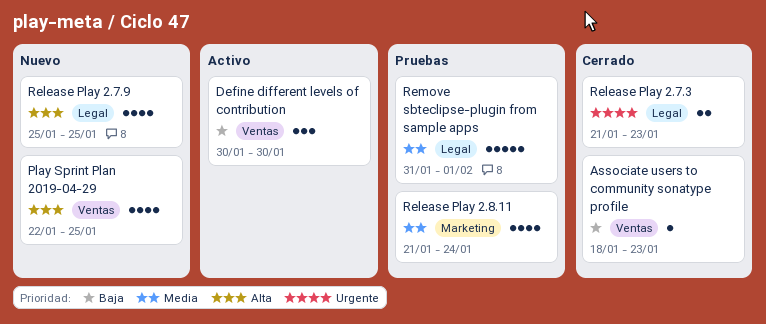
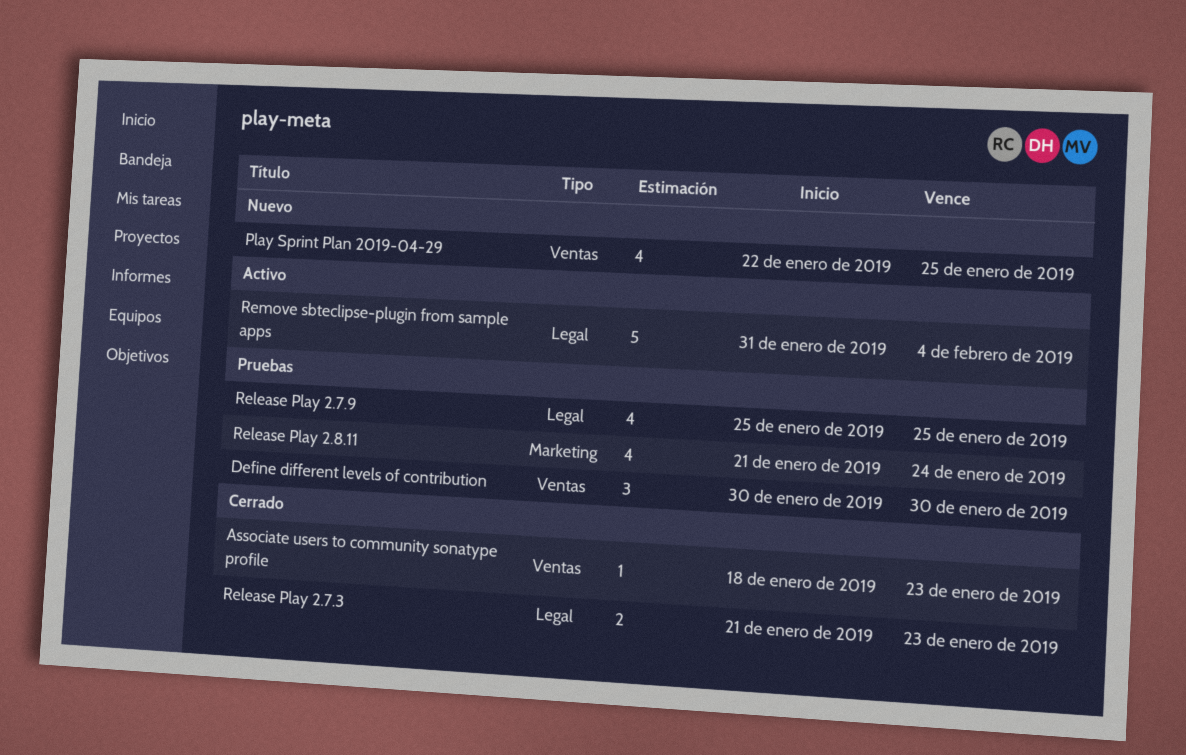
Define different levels of contribution, status: Activo -> Pruebas
Release Play 2.7.9, status: Nuevo -> Pruebas
Remove sbteclipse-plugin from sample apps, status: Pruebas -> Activo
Remove sbteclipse-plugin from sample apps, due: Feb 1 -> Feb 4

